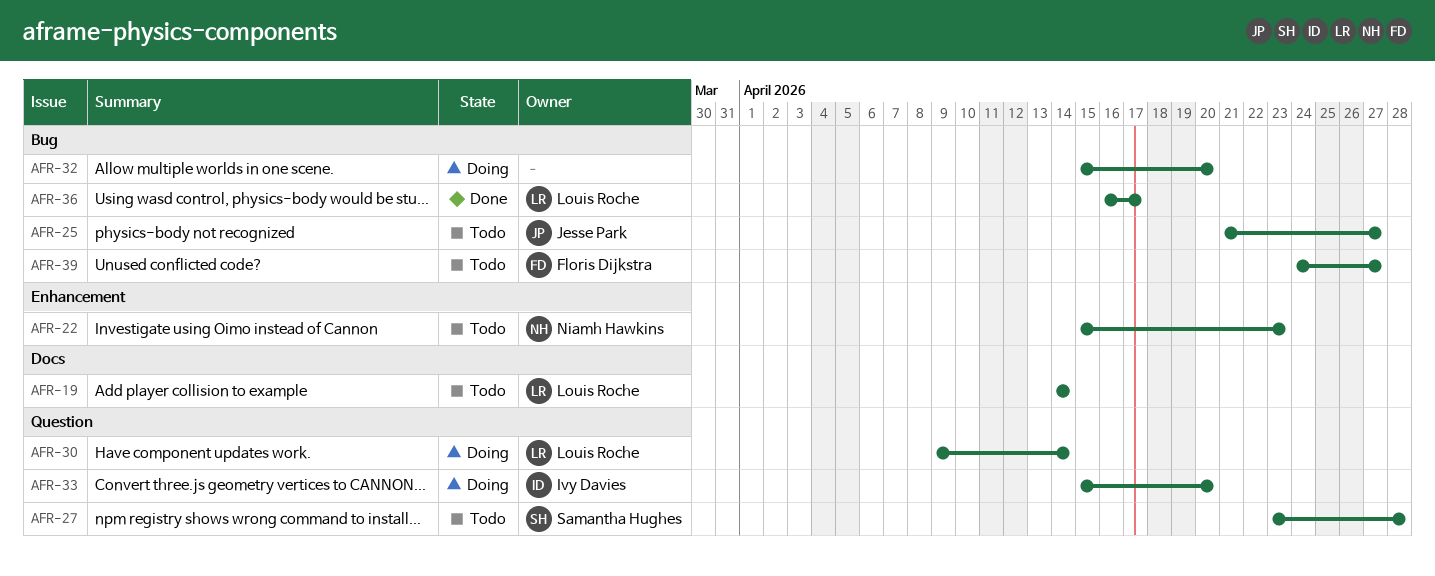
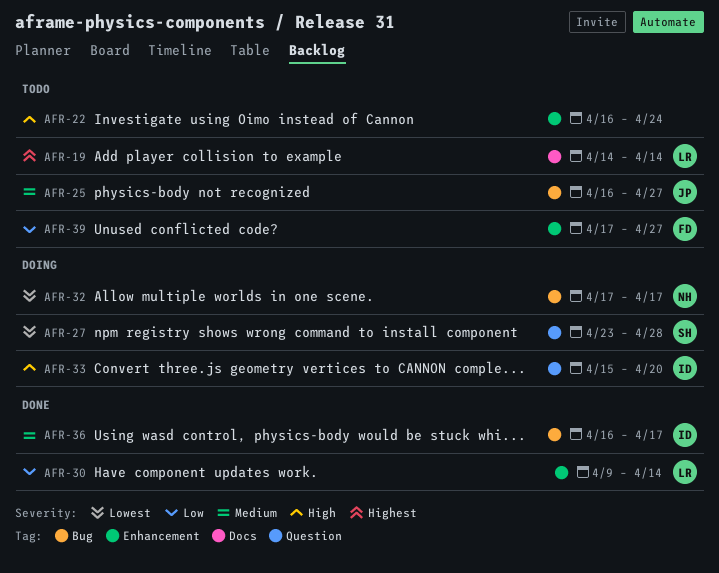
AFR-22, owner: Niamh Hawkins -> none
AFR-22, start: Apr 15 -> Apr 16
AFR-22, due: Apr 23 -> Apr 24
AFR-25, start: Apr 21 -> Apr 16
AFR-27, status: Todo -> Doing
AFR-30, status: Doing -> Done
AFR-30, label: Question -> Enhancement
AFR-32, owner: none -> Niamh Hawkins
AFR-32, start: Apr 15 -> Apr 17
AFR-32, due: Apr 20 -> Apr 17
AFR-36, owner: Louis Roche -> Ivy Davies
AFR-39, label: Bug -> Enhancement
AFR-39, start: Apr 24 -> Apr 17

